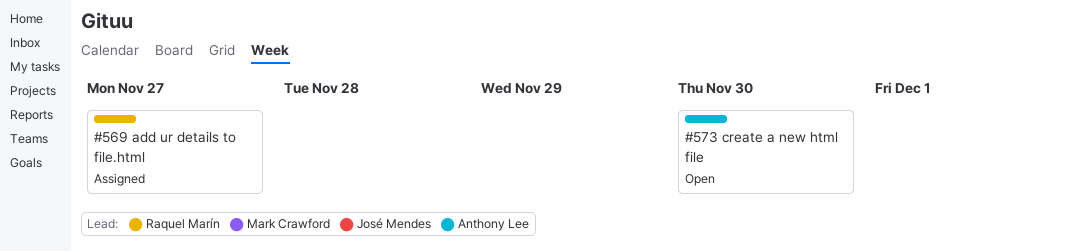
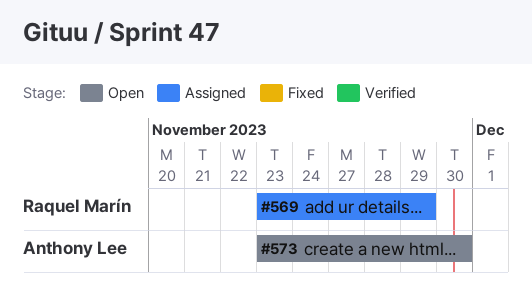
#569, due: Nov 27 -> Nov 29

